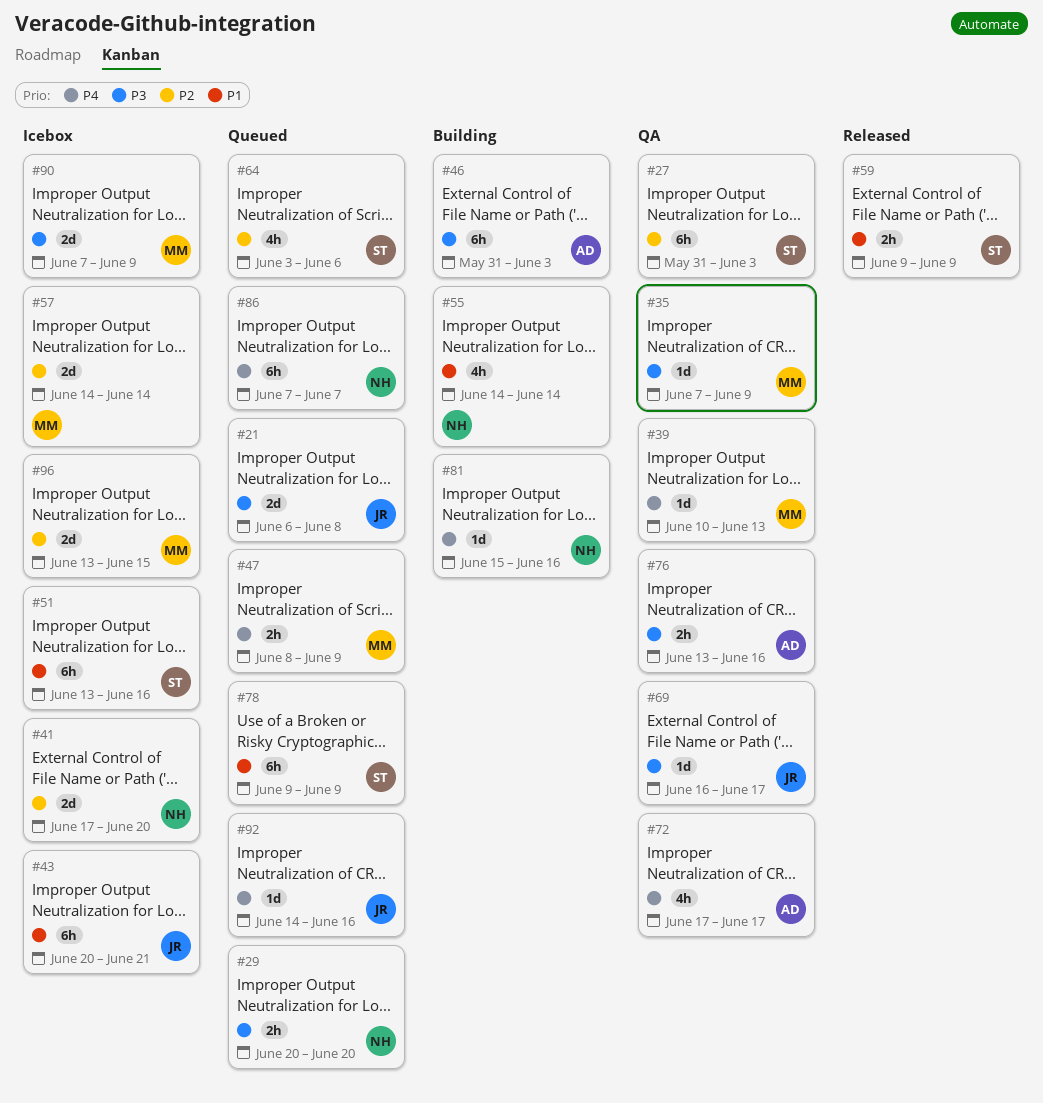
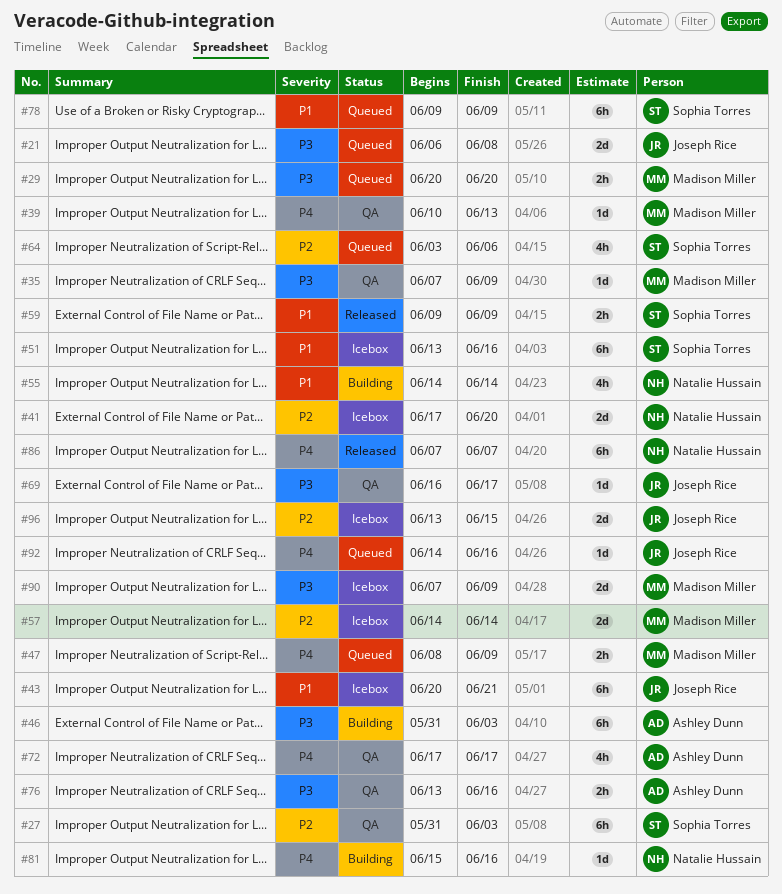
#29, owner: Natalie Hussain -> Madison Miller
#86, status: Queued -> Released
#96, owner: Madison Miller -> Joseph Rice

